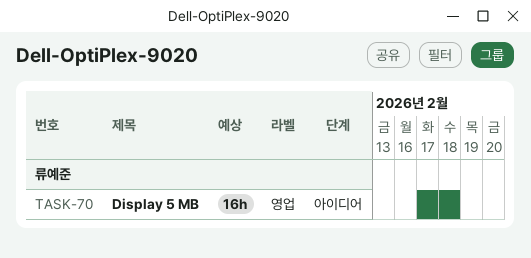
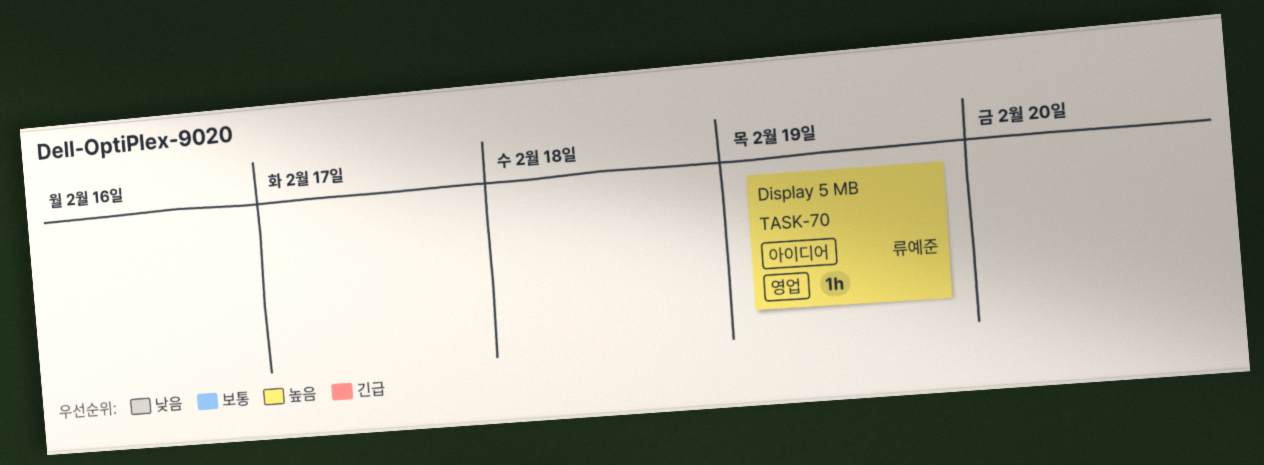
TASK-70, estimate: 16h -> 1h
TASK-70, due: Feb 18 -> Feb 19

